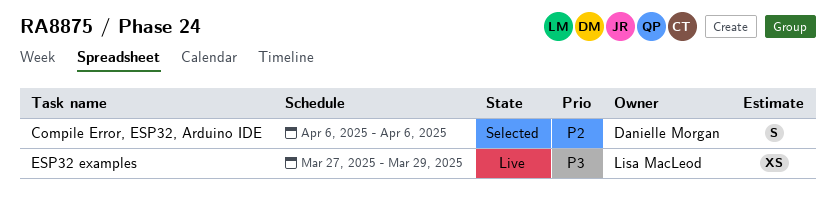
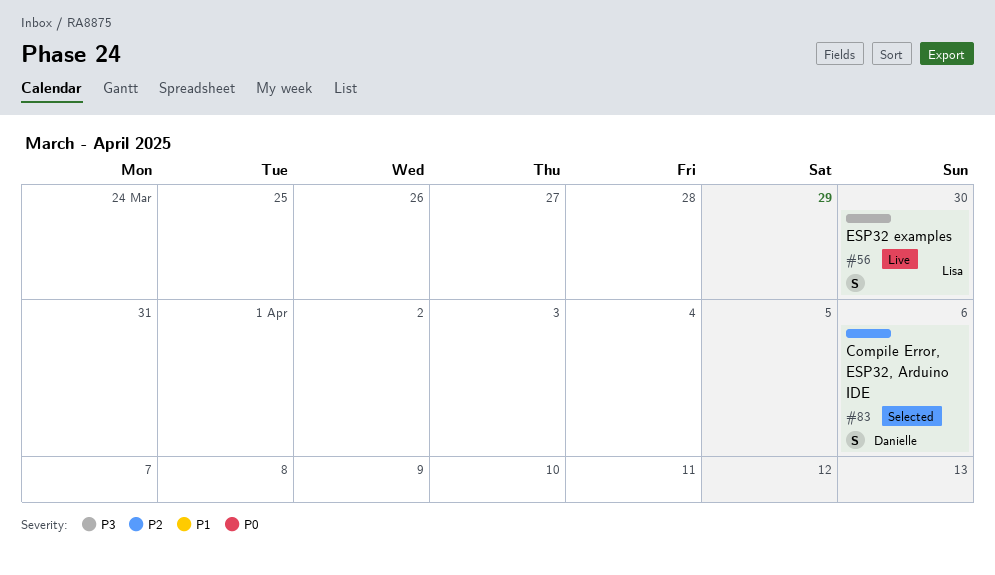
ESP32 examples, estimate: XS -> S
ESP32 examples, due: Mar 29 -> Mar 30

